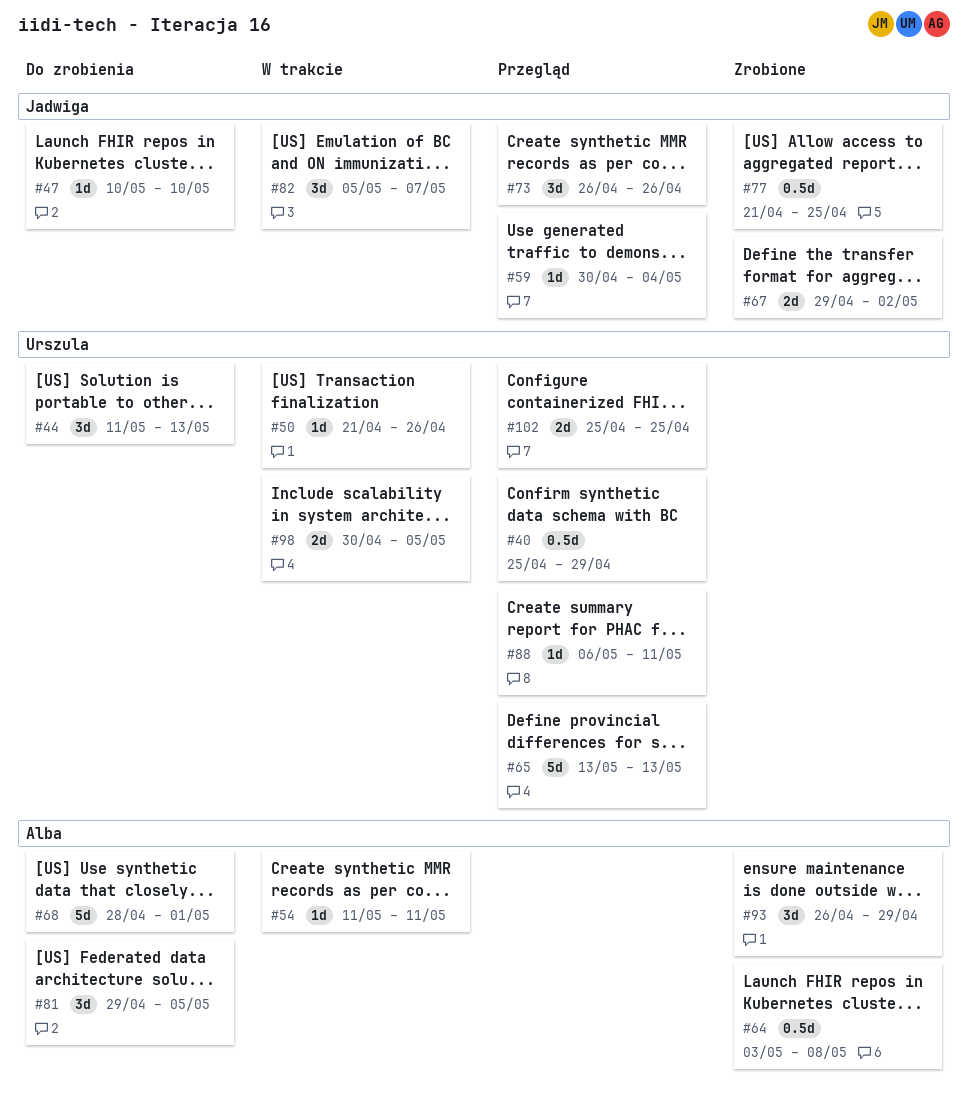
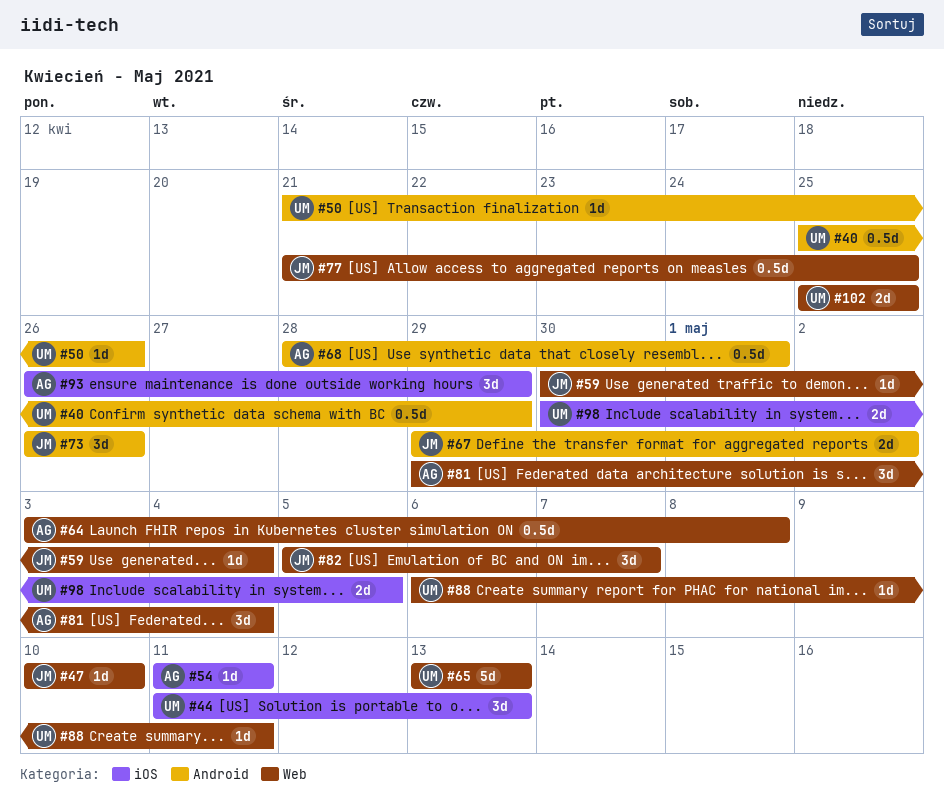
#68, estimate: 5d -> 0.5d
#81, due: May 5 -> May 4

